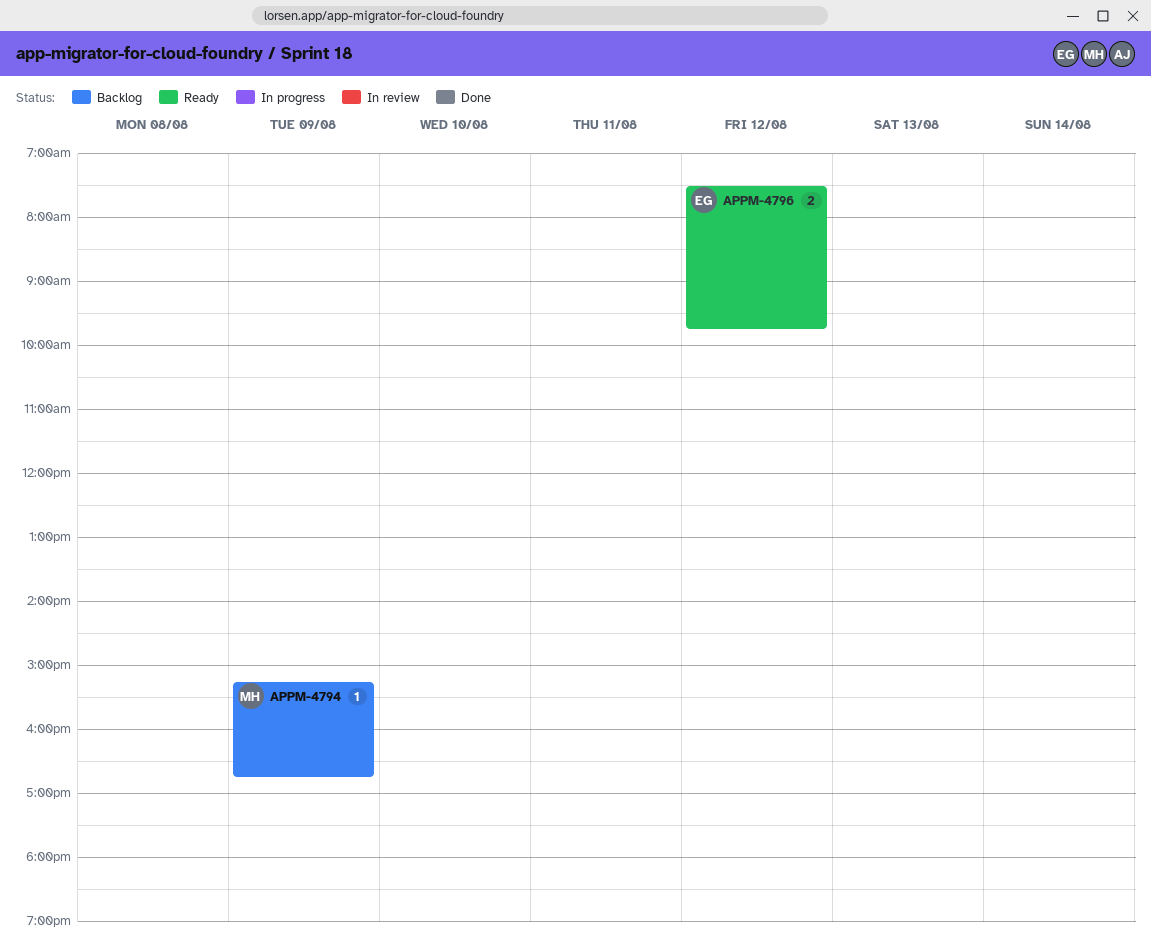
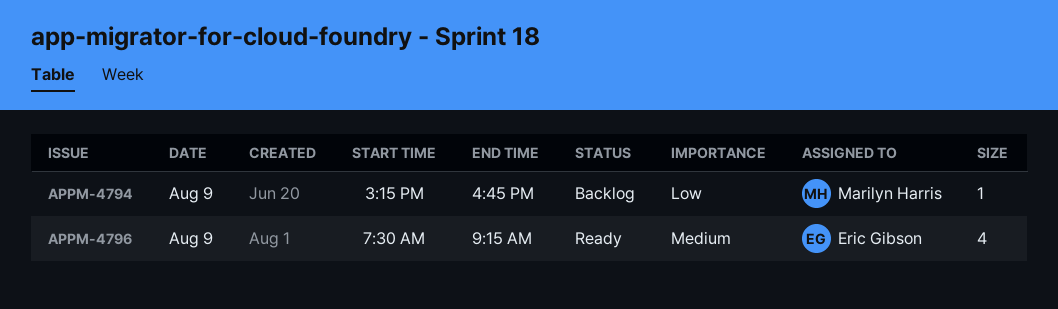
APPM-4796, estimate: 2 -> 4
APPM-4796, day: Aug 12 -> Aug 9
APPM-4796, ends: 09:45 -> 09:15

